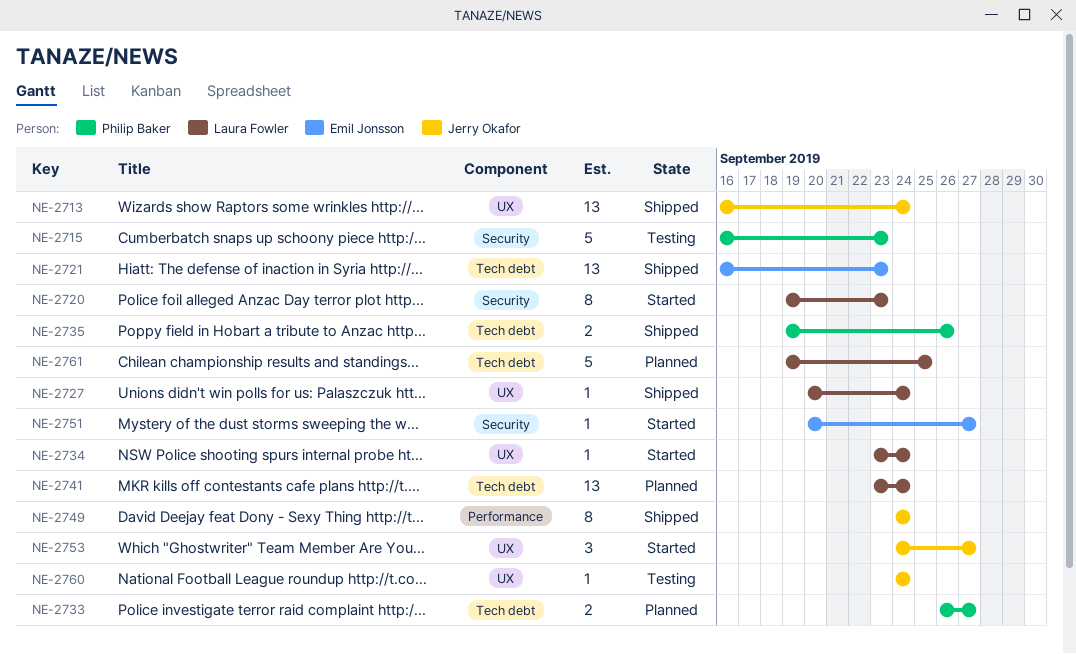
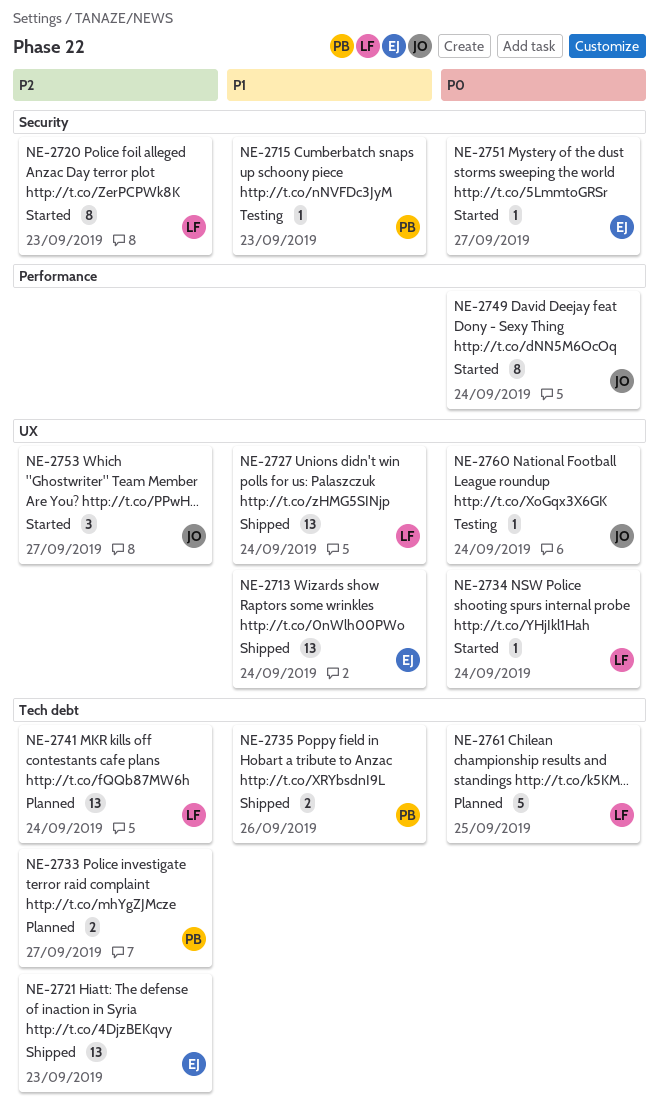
NE-2713, owner: Jerry Okafor -> Emil Jonsson
NE-2715, estimate: 5 -> 1
NE-2727, estimate: 1 -> 13
NE-2749, status: Shipped -> Started

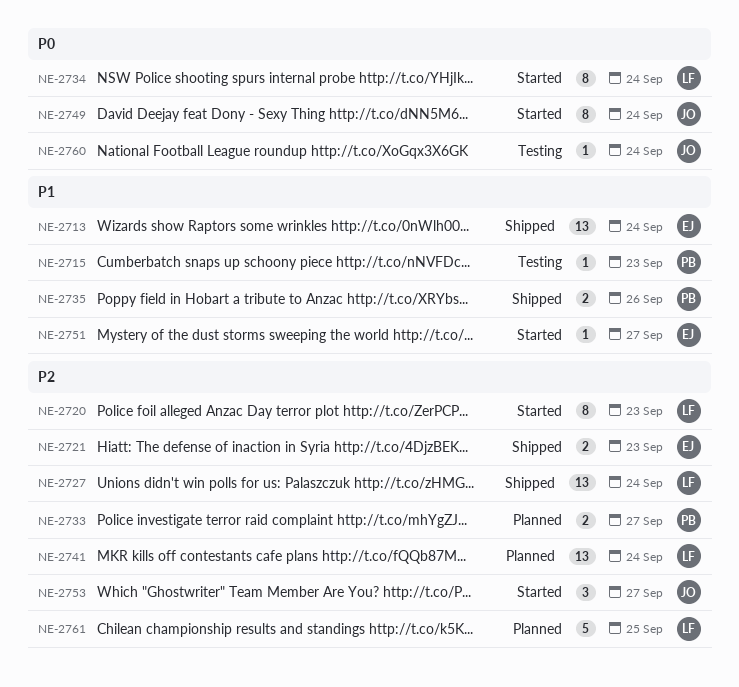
NE-2721, estimate: 13 -> 2
NE-2727, priority: P1 -> P2
NE-2734, estimate: 1 -> 8
NE-2751, priority: P0 -> P1
NE-2761, priority: P0 -> P2

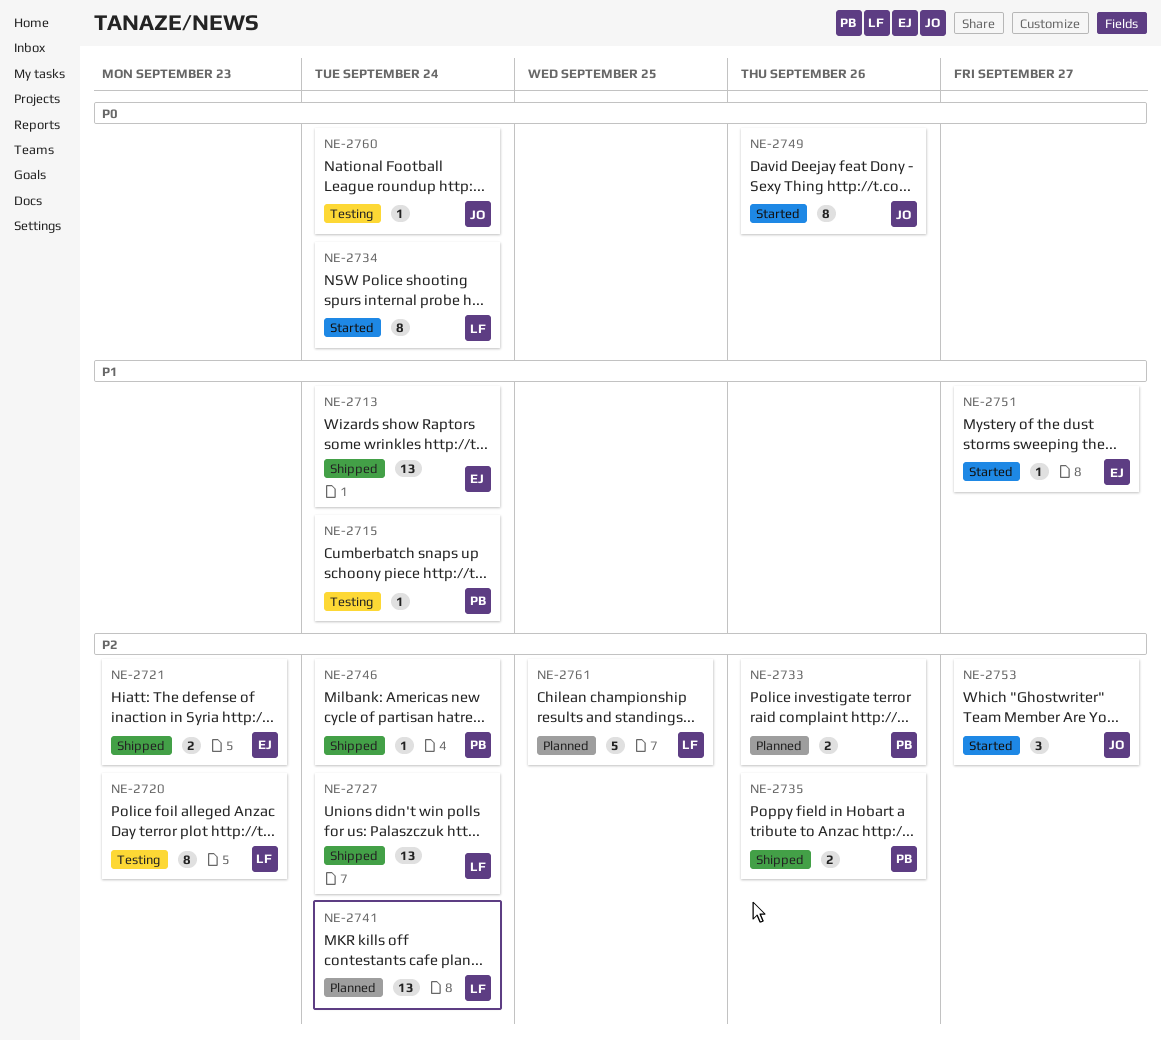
NE-2715, due: Sep 23 -> Sep 24
NE-2720, status: Started -> Testing
NE-2733, due: Sep 27 -> Sep 26
NE-2735, priority: P1 -> P2
NE-2746: none -> present
NE-2749, due: Sep 24 -> Sep 26

